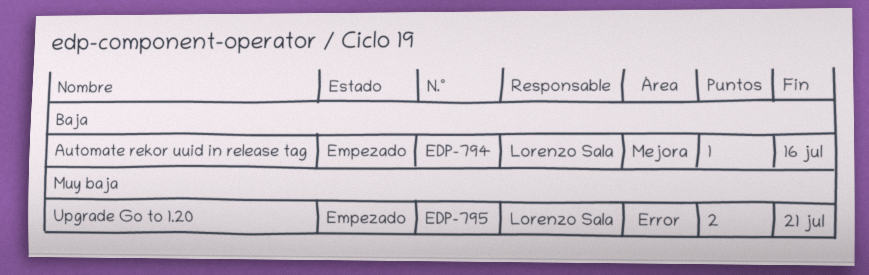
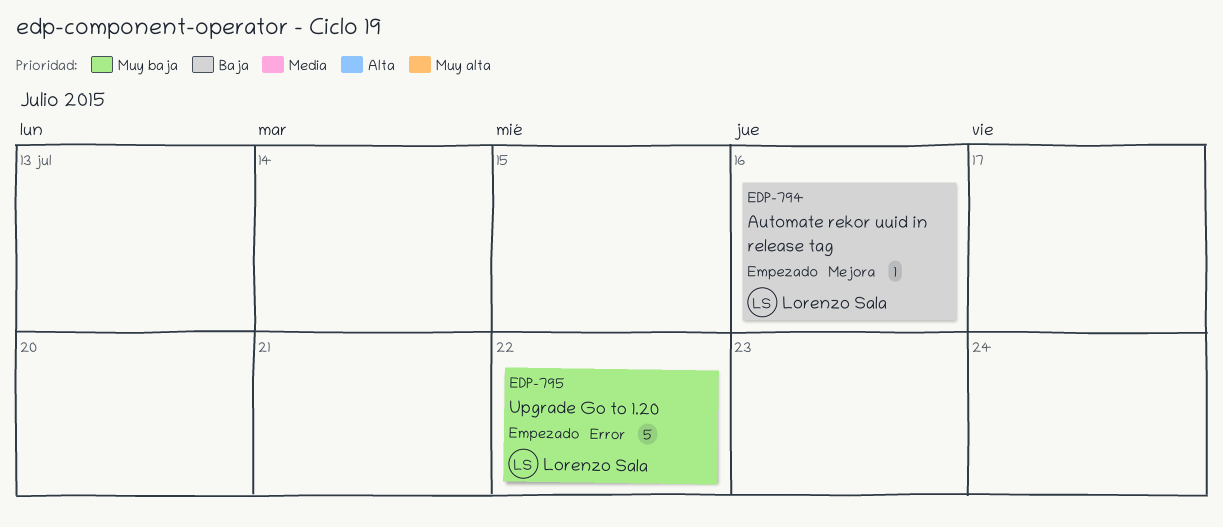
EDP-795, estimate: 2 -> 5
EDP-795, due: Jul 21 -> Jul 22

